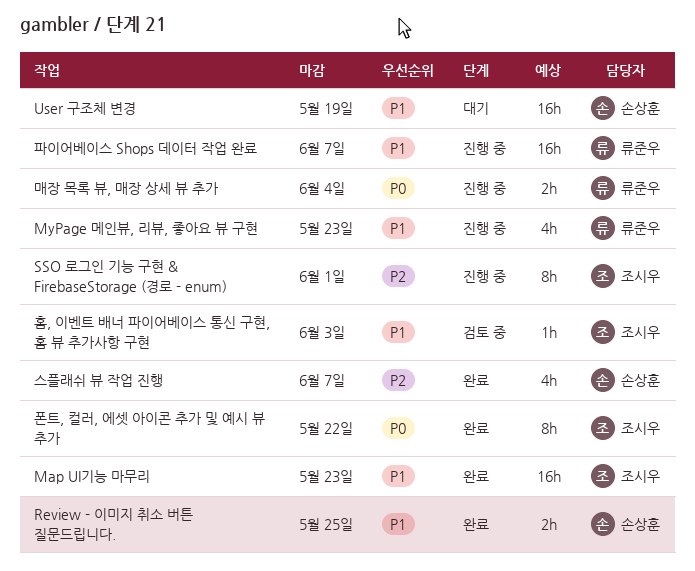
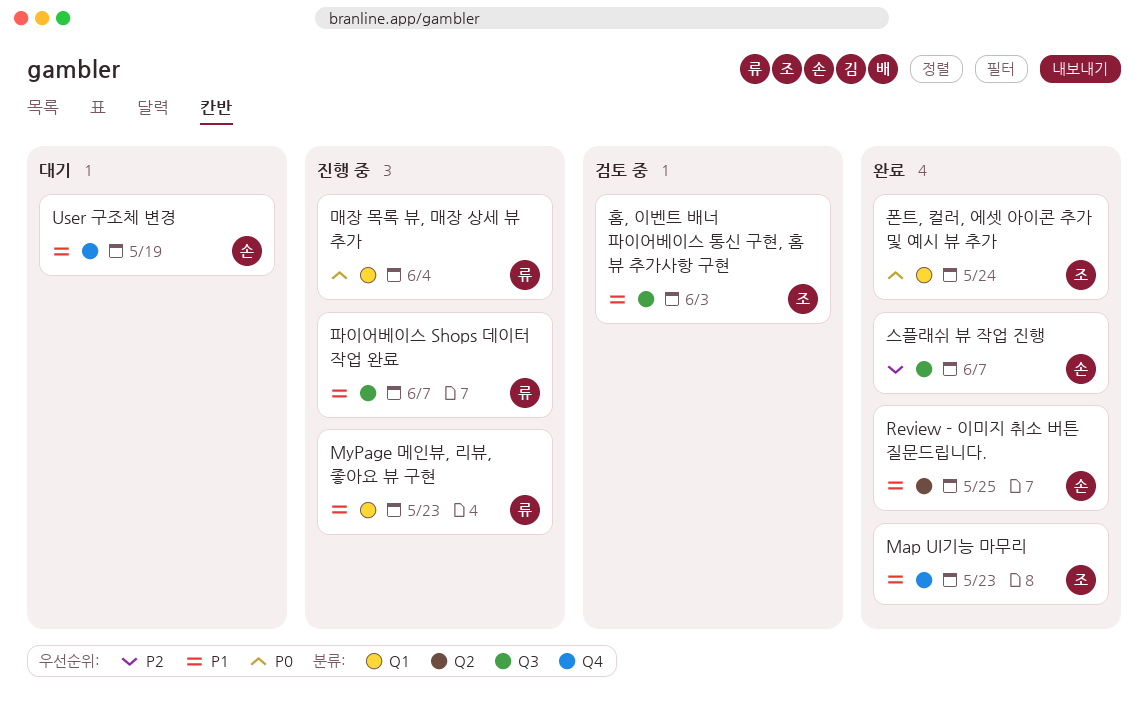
SSO 로그인 기능 구현 & FirebaseStorage (경로 - enum): present -> none
폰트, 컬러, 에셋 아이콘 추가 및 예시 뷰 추가, due: May 22 -> May 24

